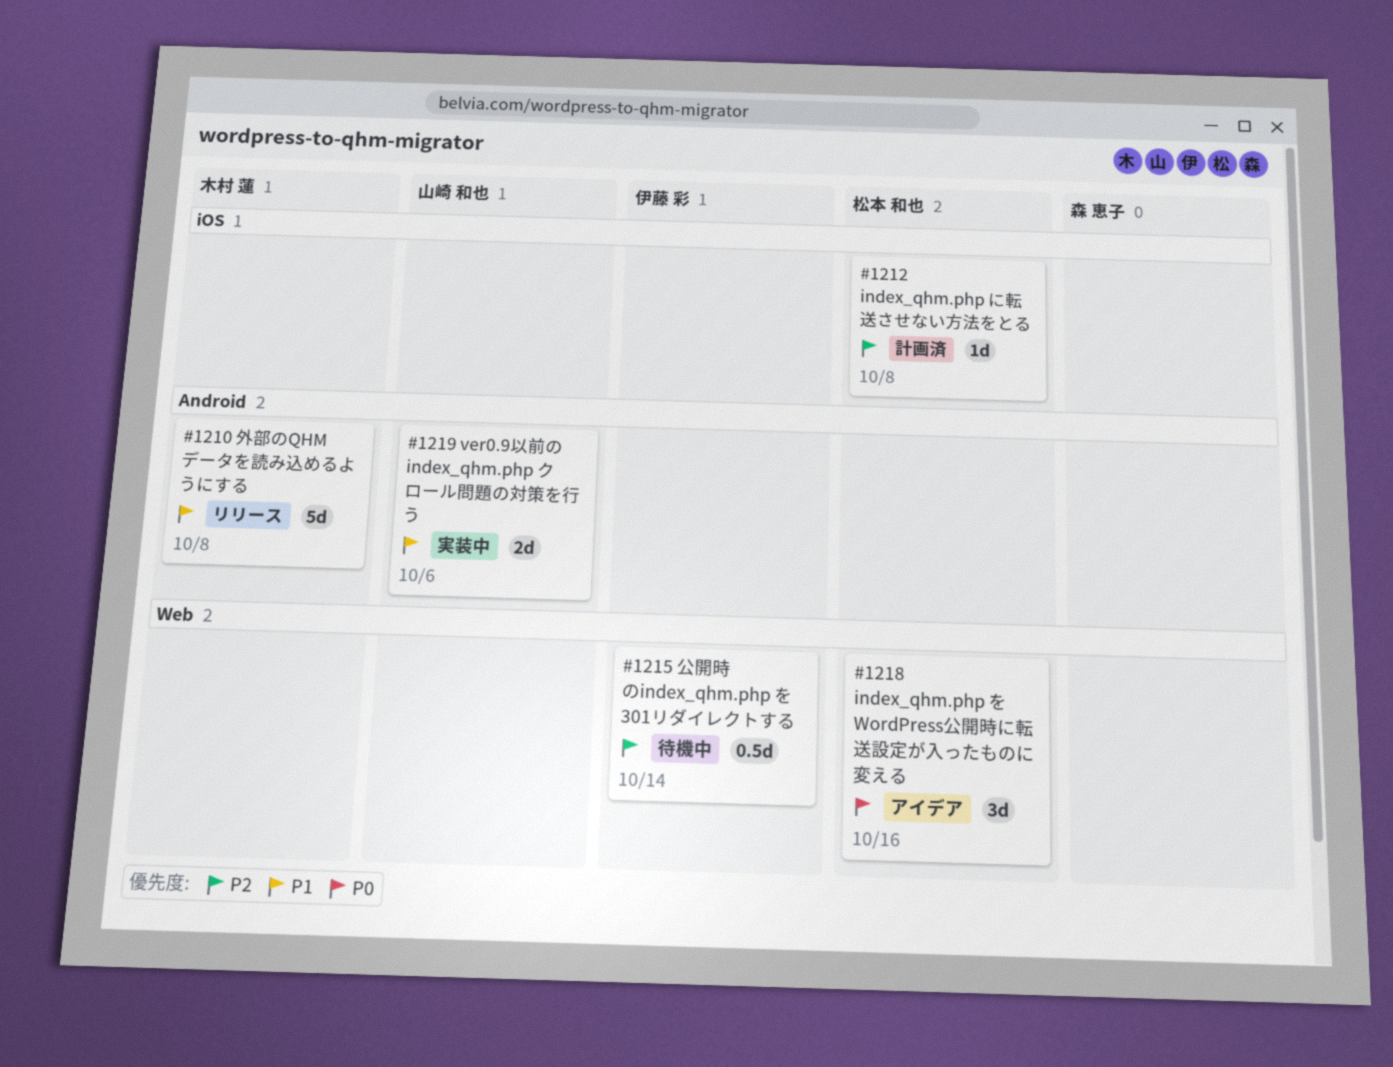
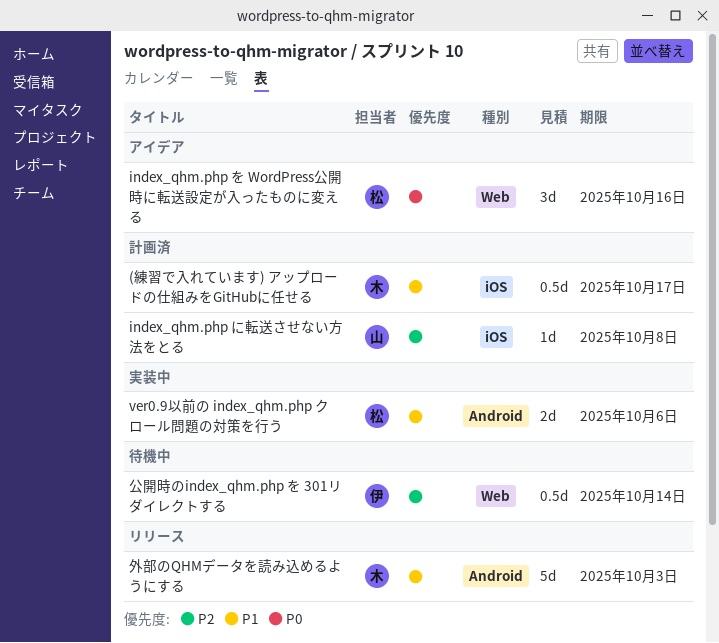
(練習で入れています) アップロードの仕組みをGitHubに任せる: none -> present
index_qhm.php に転送させない方法をとる, owner: 松本 和也 -> 山崎 和也
ver0.9以前の index_qhm.php クロール問題の対策を行う, owner: 山崎 和也 -> 松本 和也
外部のQHMデータを読み込めるようにする, due: Oct 8 -> Oct 3

